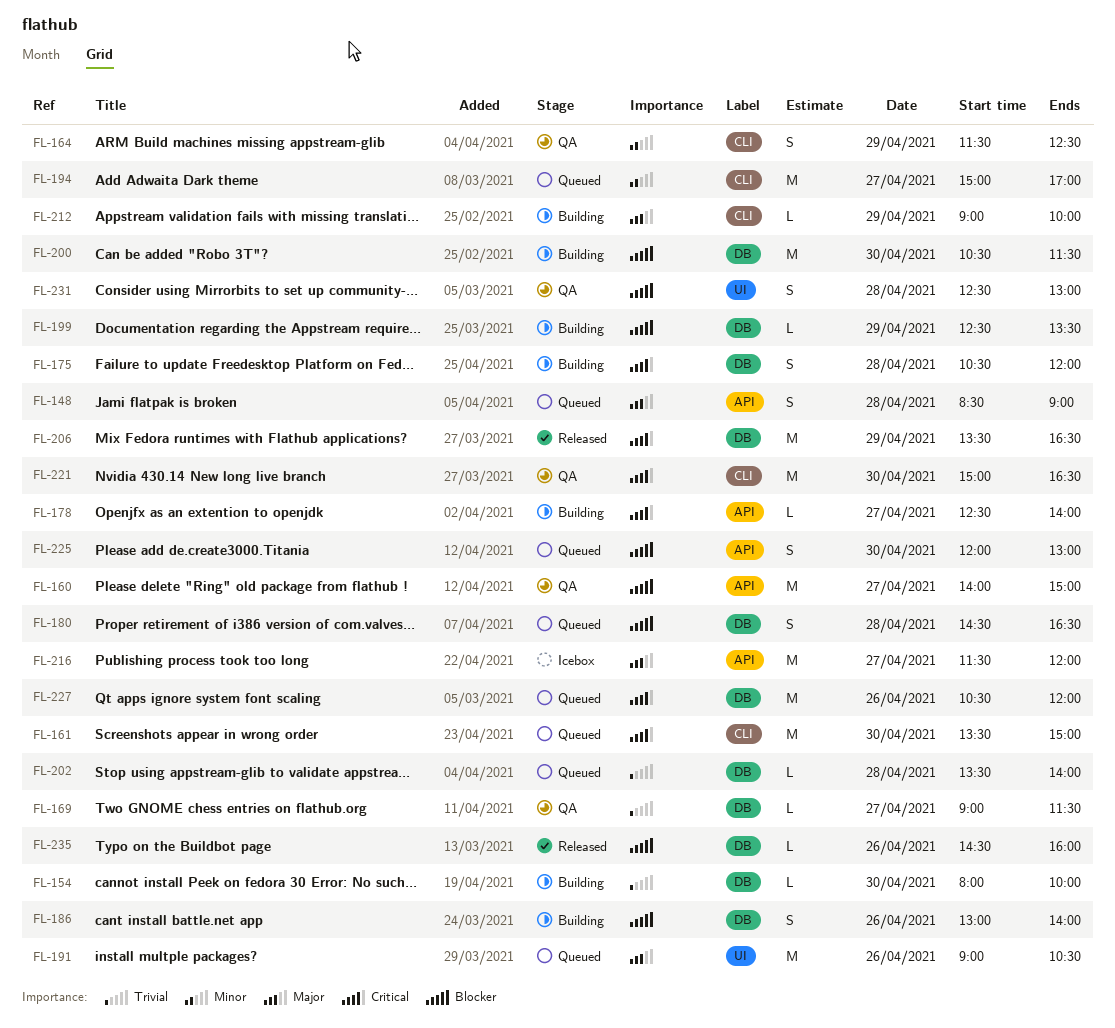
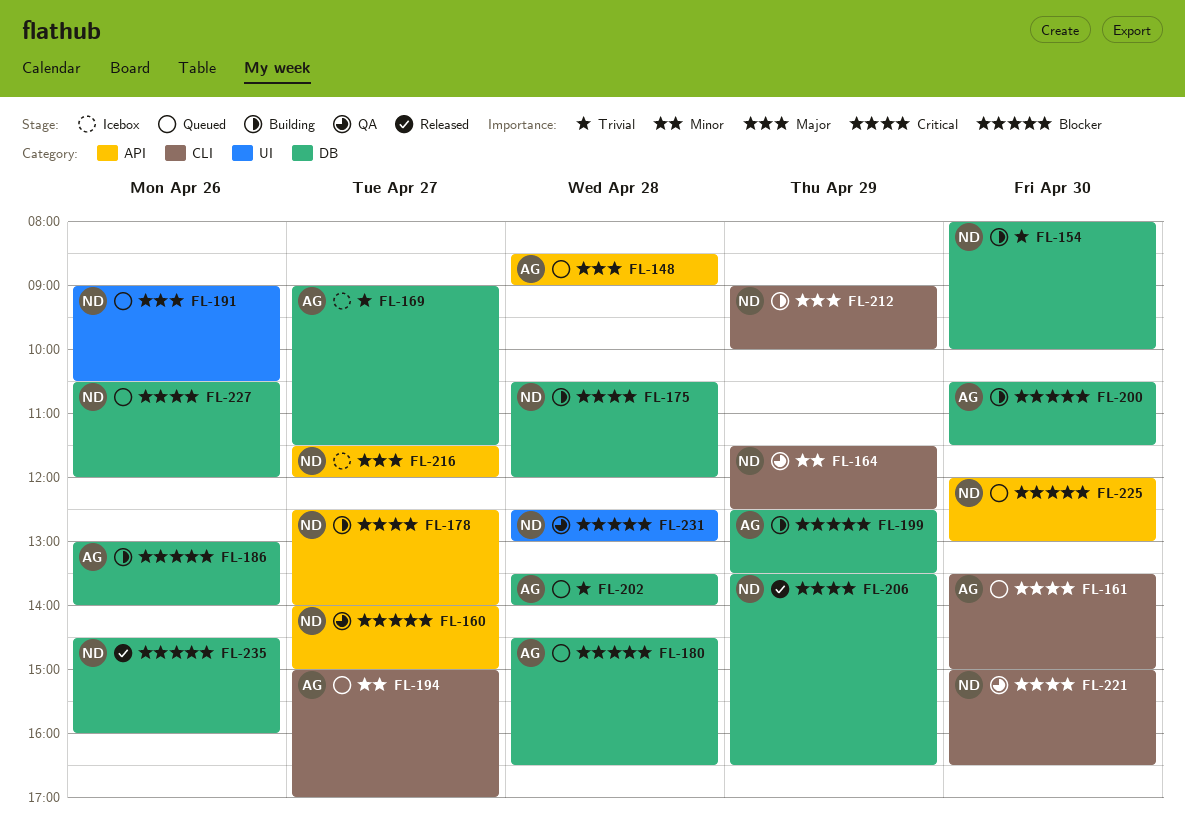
FL-169, status: QA -> Icebox

